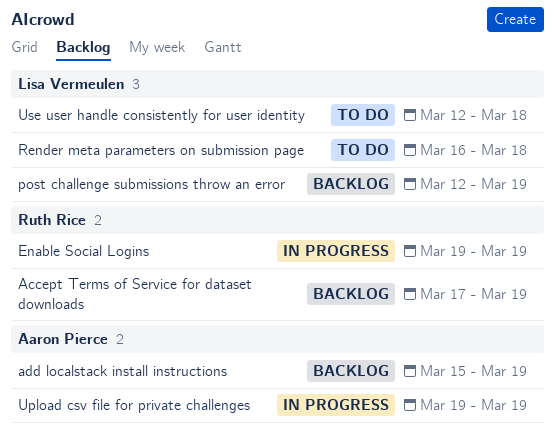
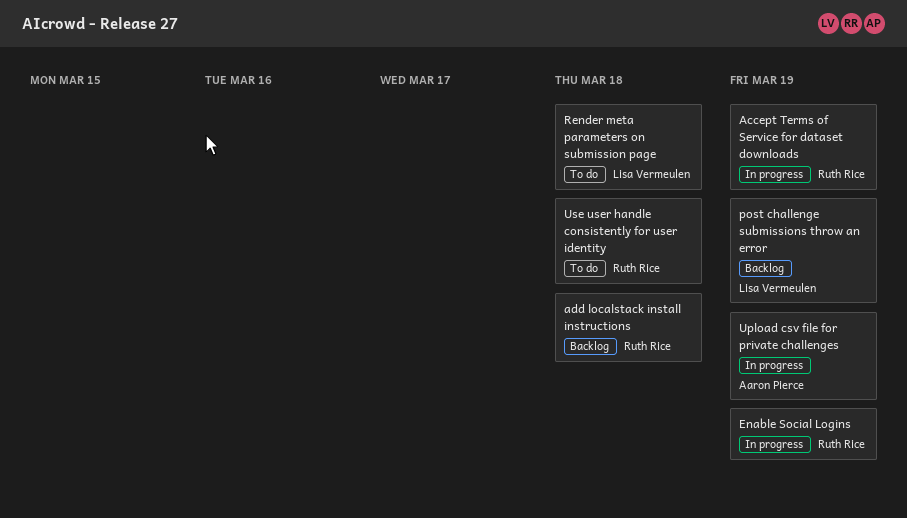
Accept Terms of Service for dataset downloads, status: Backlog -> In progress
add localstack install instructions, owner: Aaron Pierce -> Ruth Rice
add localstack install instructions, due: Mar 19 -> Mar 18
Use user handle consistently for user identity, owner: Lisa Vermeulen -> Ruth Rice

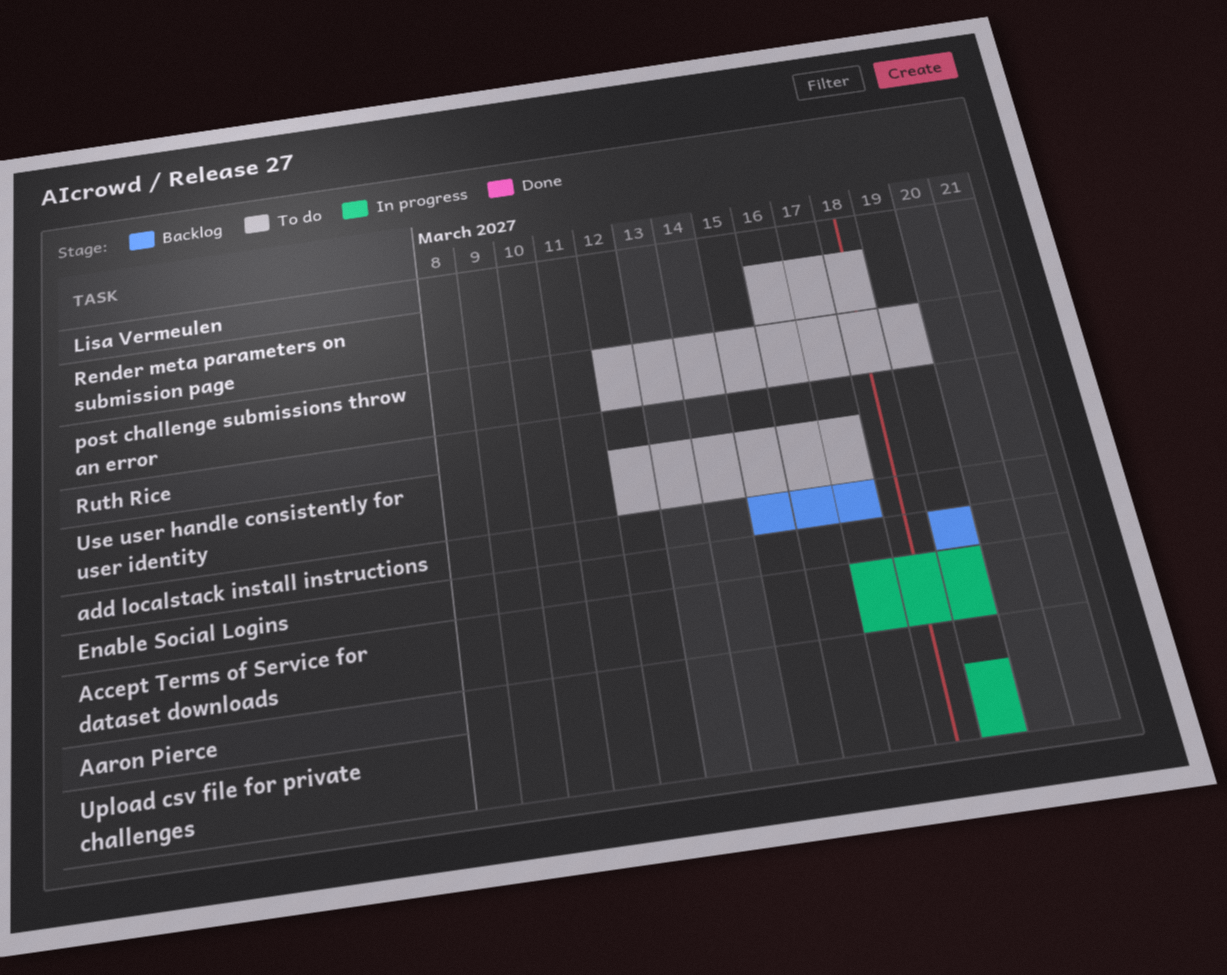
add localstack install instructions, due: Mar 18 -> Mar 17
Enable Social Logins, status: In progress -> Backlog
post challenge submissions throw an error, status: Backlog -> To do
Use user handle consistently for user identity, due: Mar 18 -> Mar 17

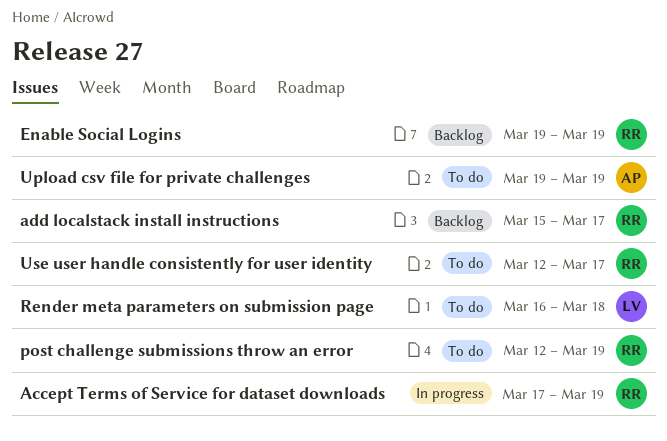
post challenge submissions throw an error, owner: Lisa Vermeulen -> Ruth Rice
Upload csv file for private challenges, status: In progress -> To do

